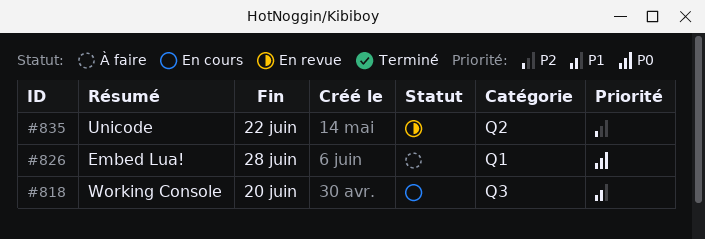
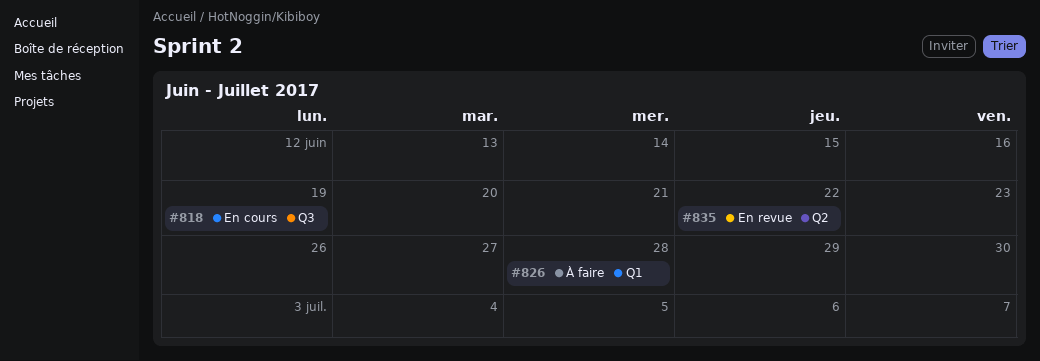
#818, due: Jun 20 -> Jun 19

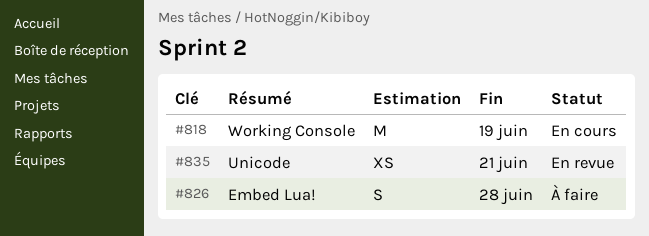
#835, due: Jun 22 -> Jun 21

